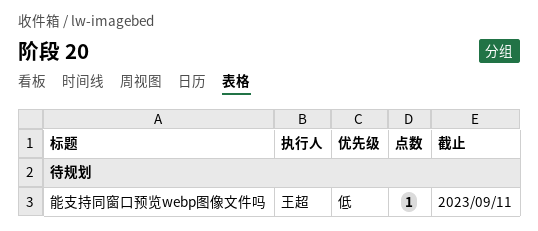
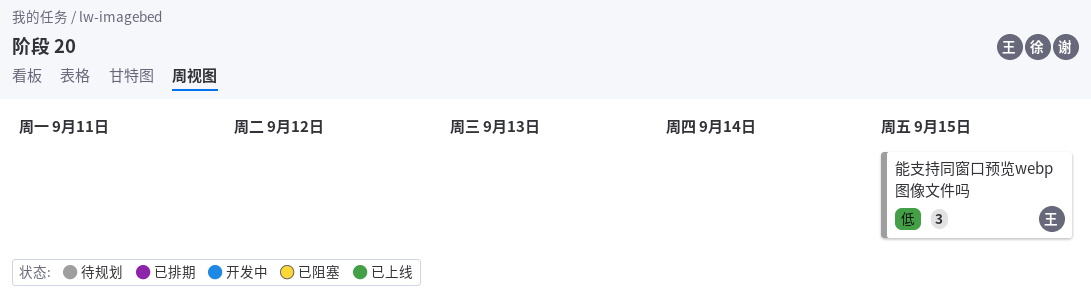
能支持同窗口预览webp图像文件吗, estimate: 1 -> 3
能支持同窗口预览webp图像文件吗, due: Sep 11 -> Sep 15

